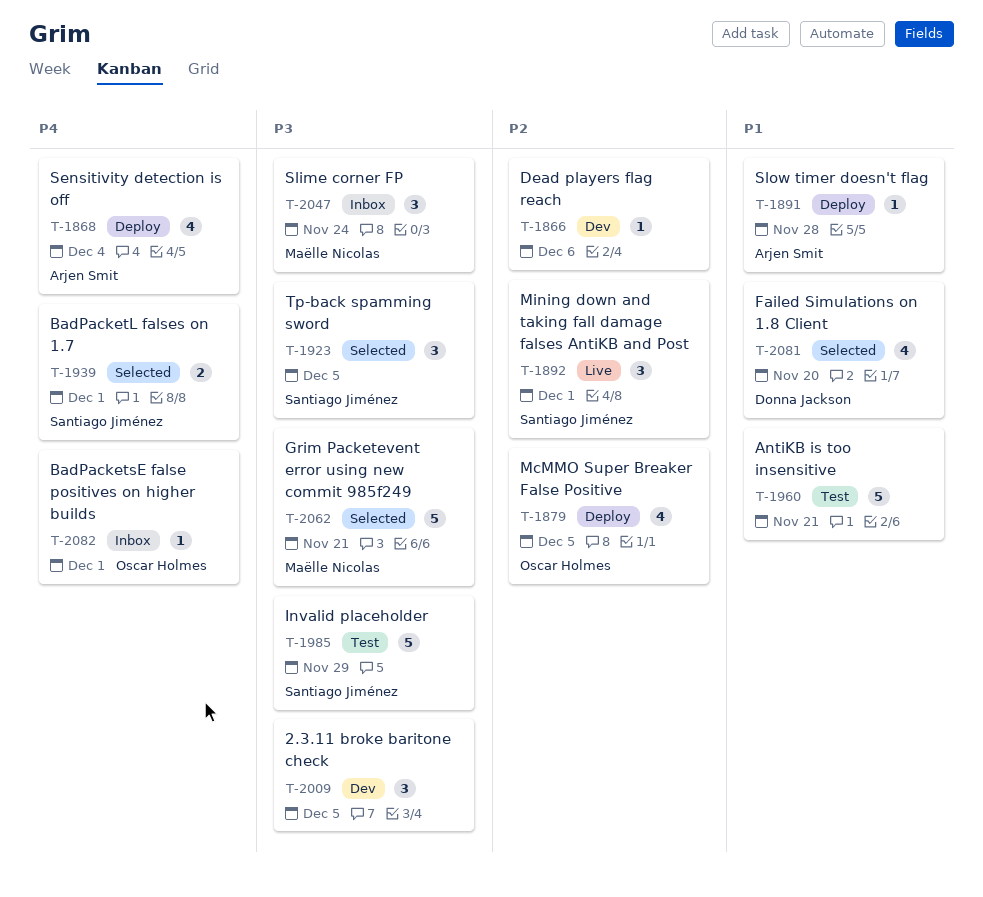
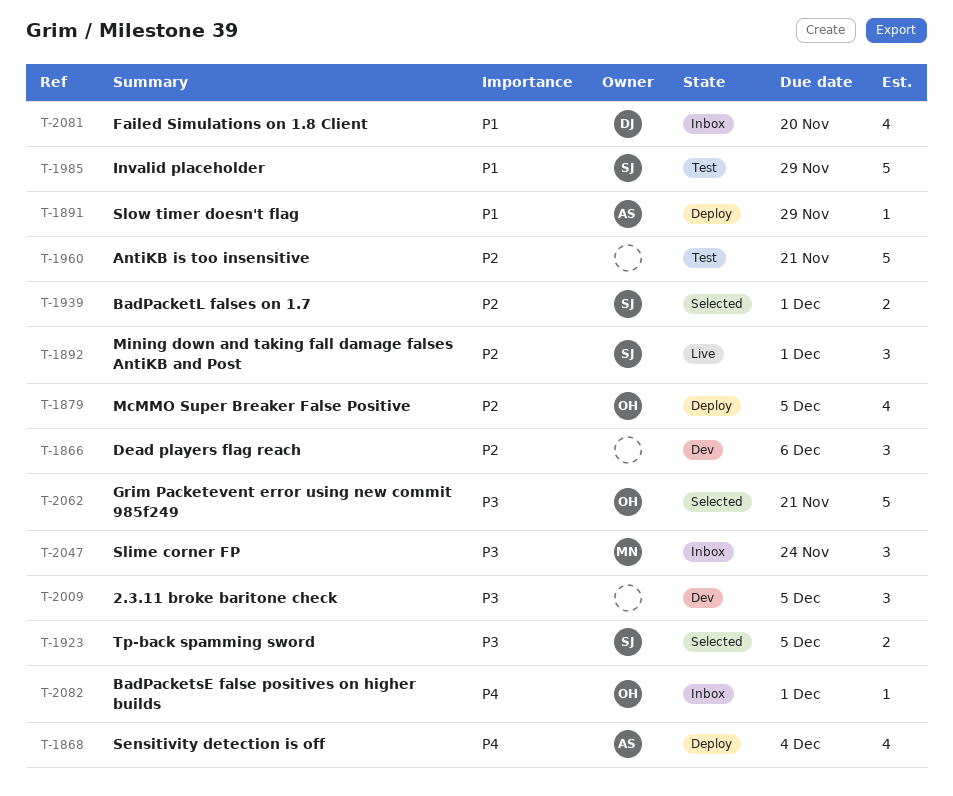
T-1866, estimate: 1 -> 3
T-1891, due: Nov 28 -> Nov 29
T-1923, estimate: 3 -> 2
T-1939, priority: P4 -> P2
T-1960, priority: P1 -> P2
T-1985, priority: P3 -> P1
T-2062, owner: Maëlle Nicolas -> Oscar Holmes
T-2081, status: Selected -> Inbox

